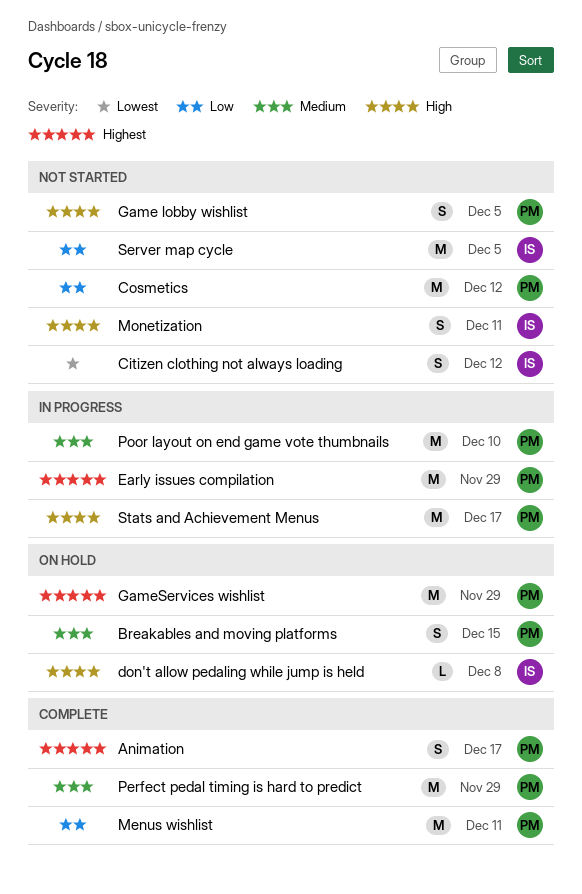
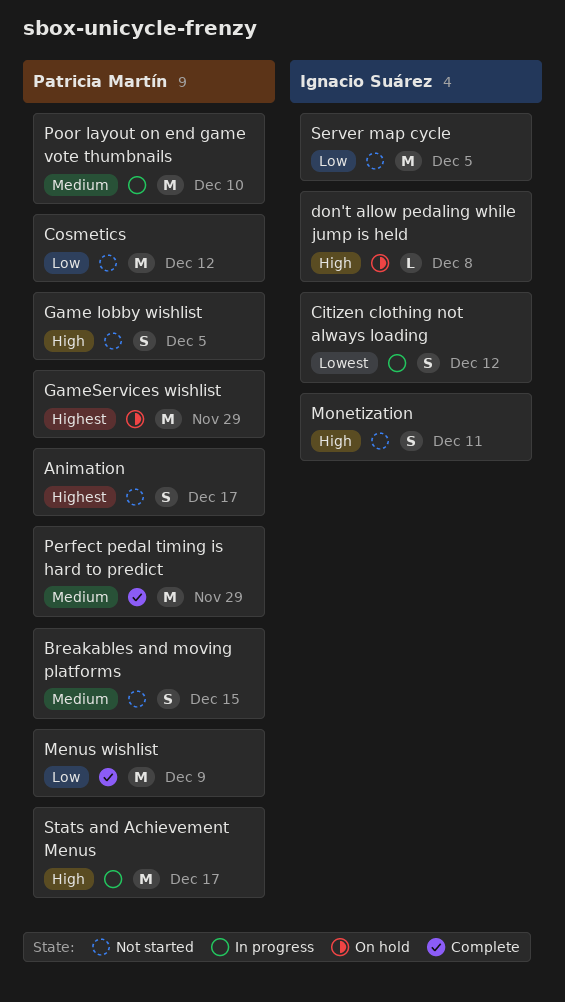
Animation, status: Complete -> Not started
Breakables and moving platforms, status: On hold -> Not started
Citizen clothing not always loading, status: Not started -> In progress
Early issues compilation: present -> none
Menus wishlist, due: Dec 11 -> Dec 9

